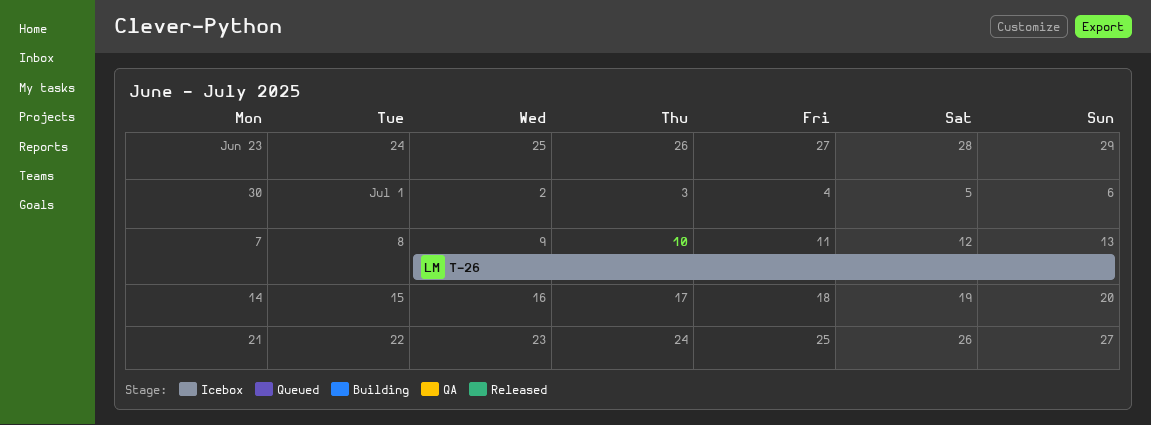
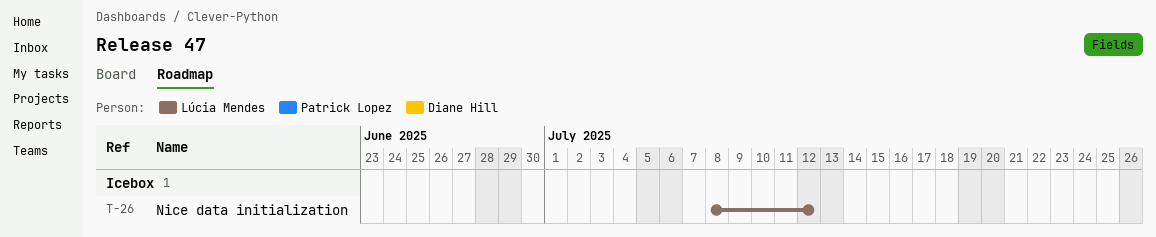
T-26, start: Jul 9 -> Jul 8
T-26, due: Jul 13 -> Jul 12

